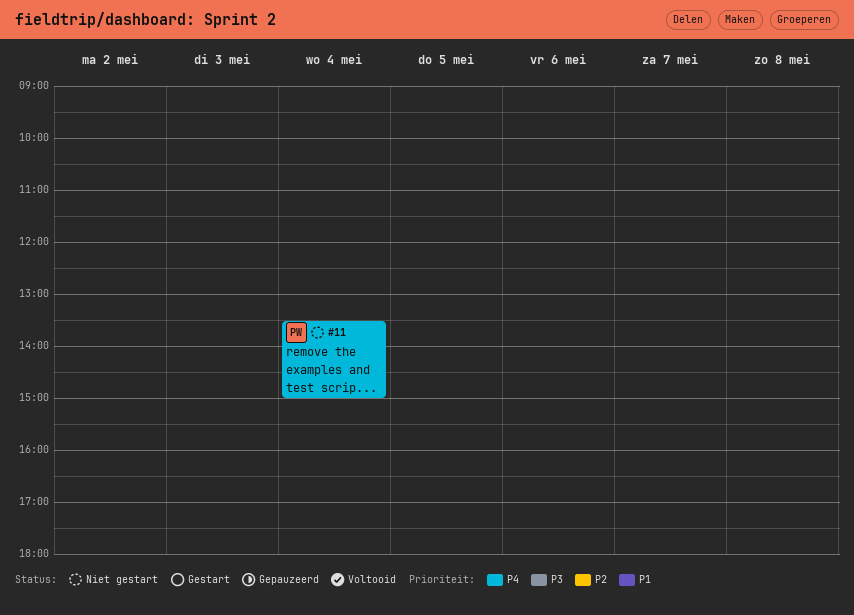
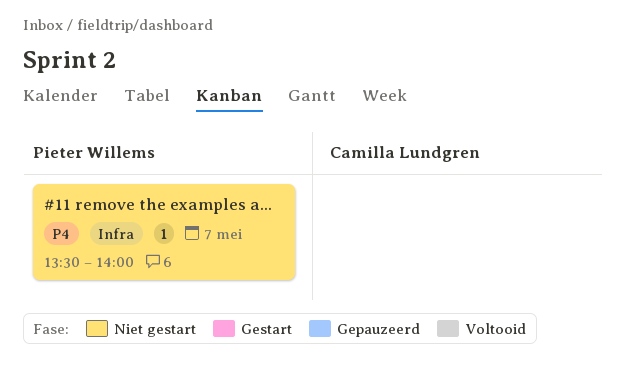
#11, day: May 4 -> May 7
#11, ends: 15:00 -> 14:00

